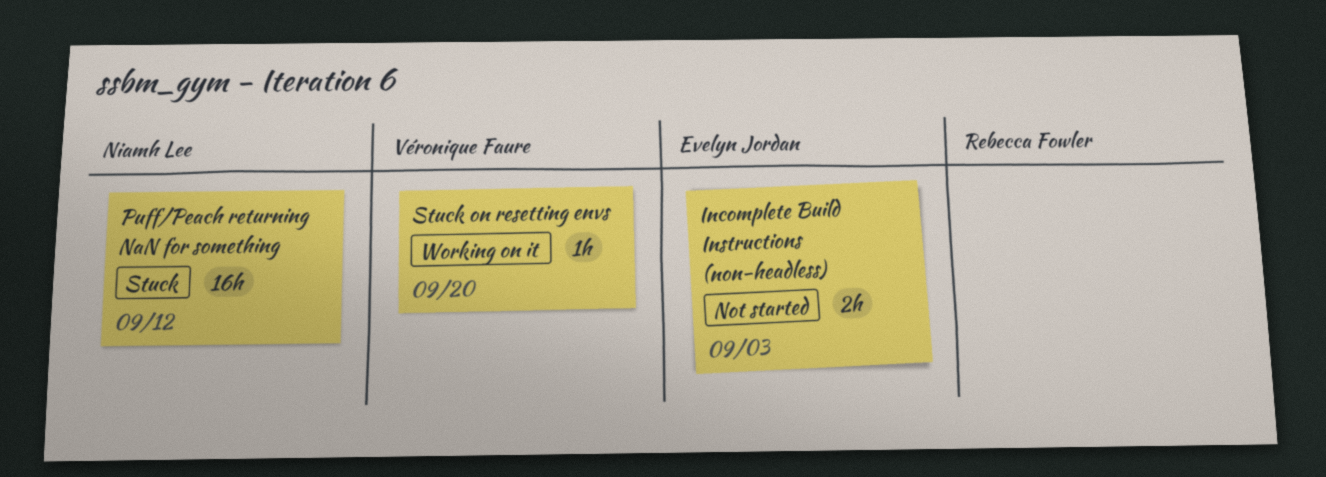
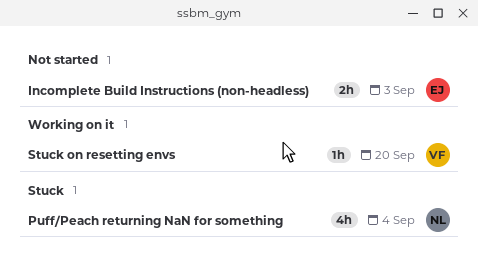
Puff/Peach returning NaN for something, estimate: 16h -> 4h
Puff/Peach returning NaN for something, due: Sep 12 -> Sep 4

